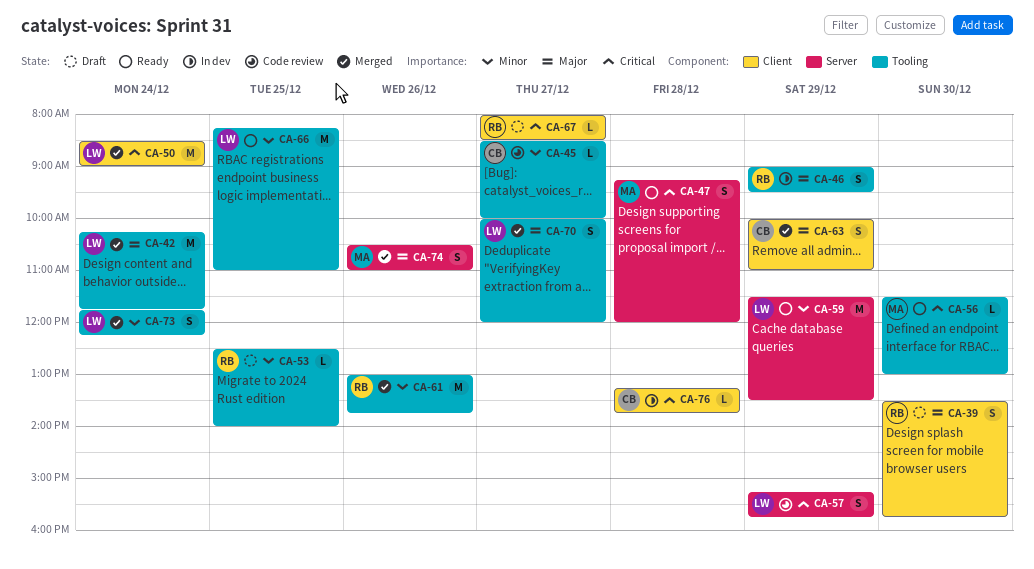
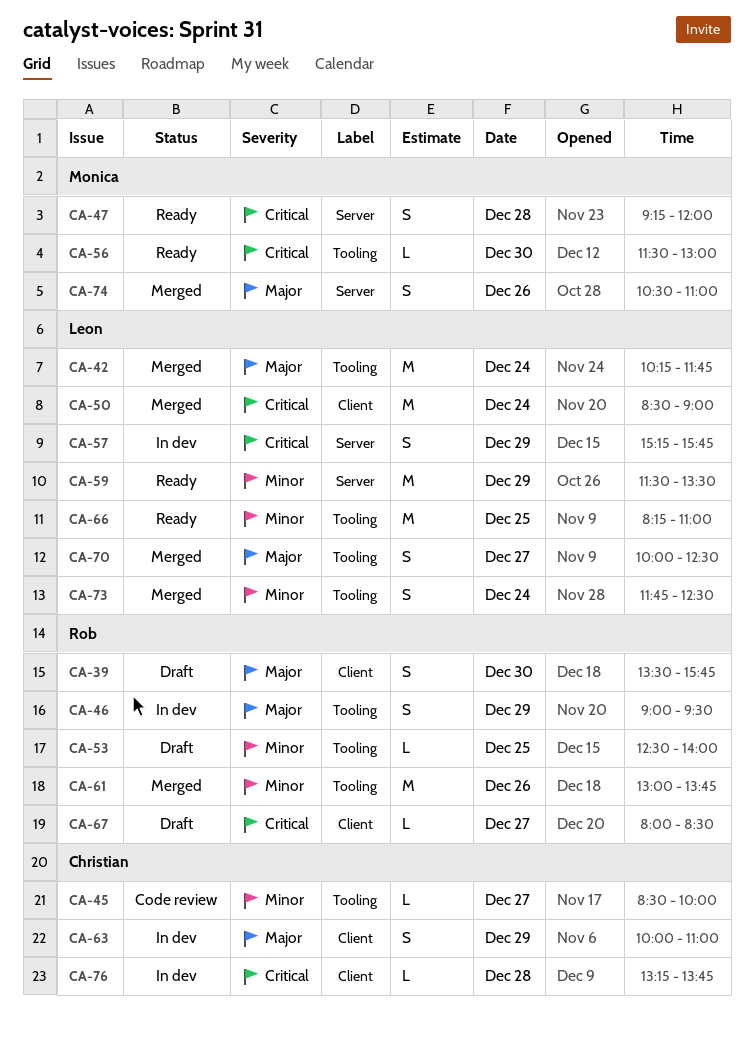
CA-57, status: Code review -> In dev
CA-63, status: Merged -> In dev
CA-70, ends: 12:00 -> 12:30
CA-73, ends: 12:15 -> 12:30

